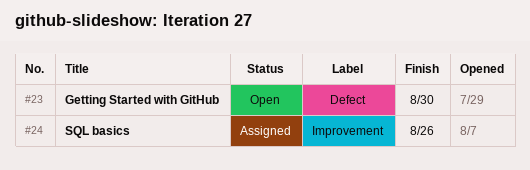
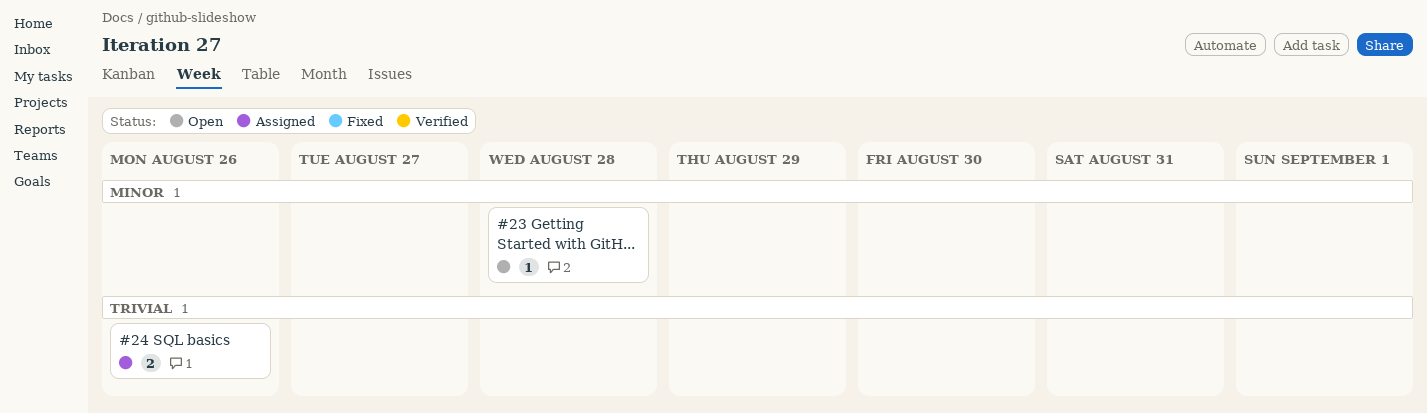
#23, due: Aug 30 -> Aug 28

